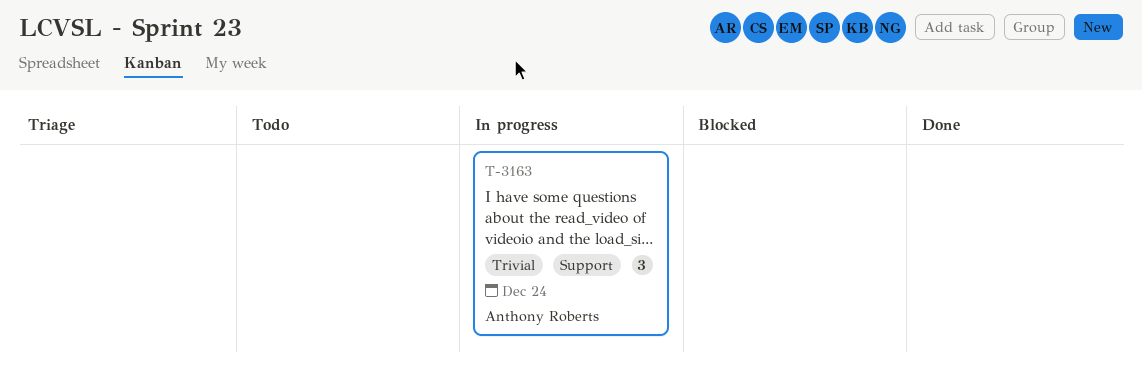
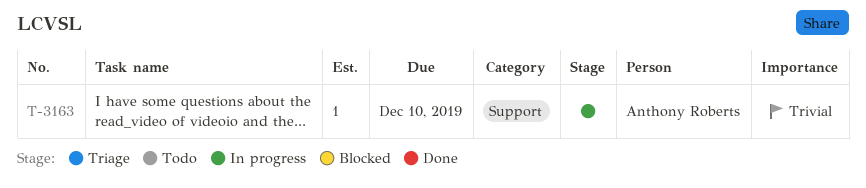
T-3163, estimate: 3 -> 1
T-3163, due: Dec 24 -> Dec 10

